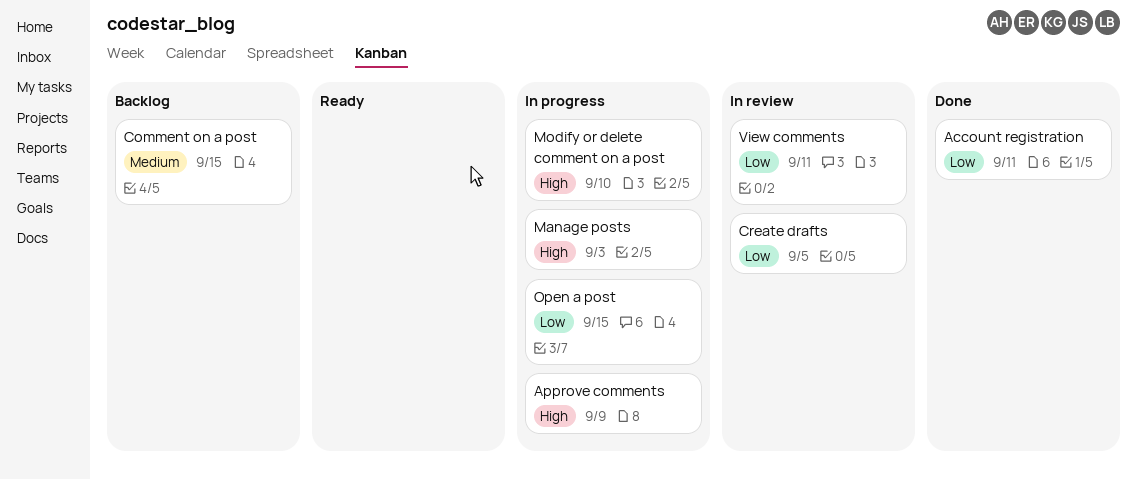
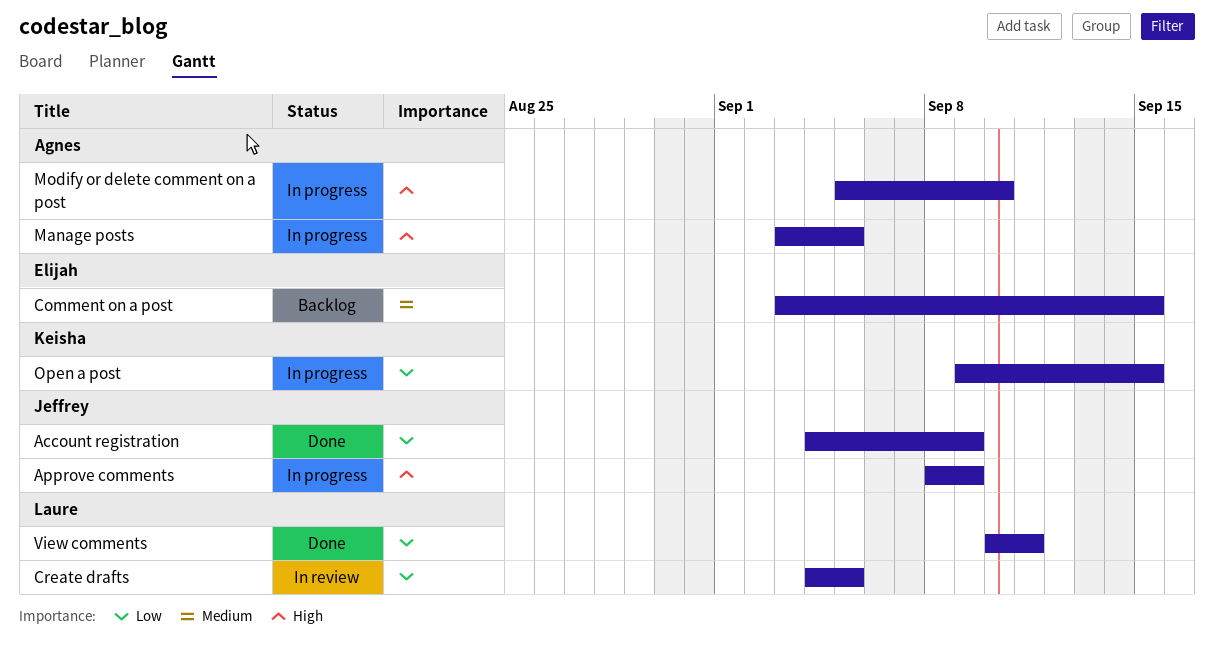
Account registration, due: Sep 11 -> Sep 9
Manage posts, due: Sep 3 -> Sep 5
View comments, status: In review -> Done

